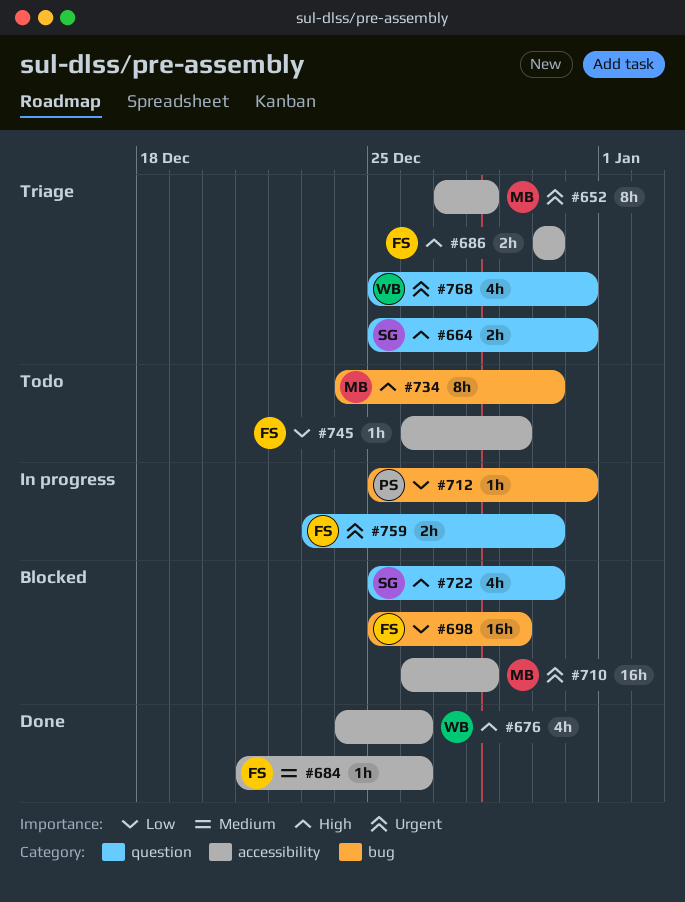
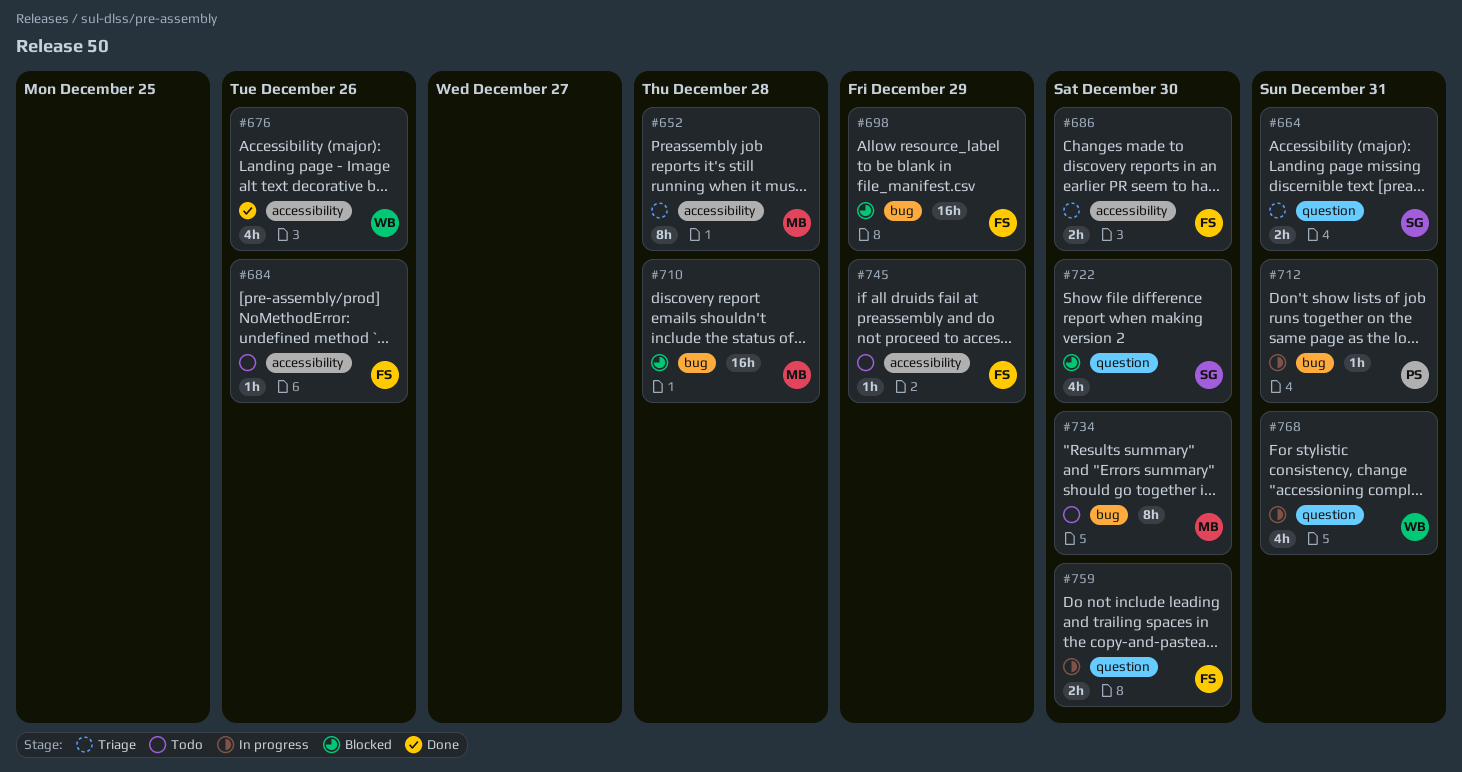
#684, status: Done -> Todo
#710, label: accessibility -> bug
#768, status: Triage -> In progress

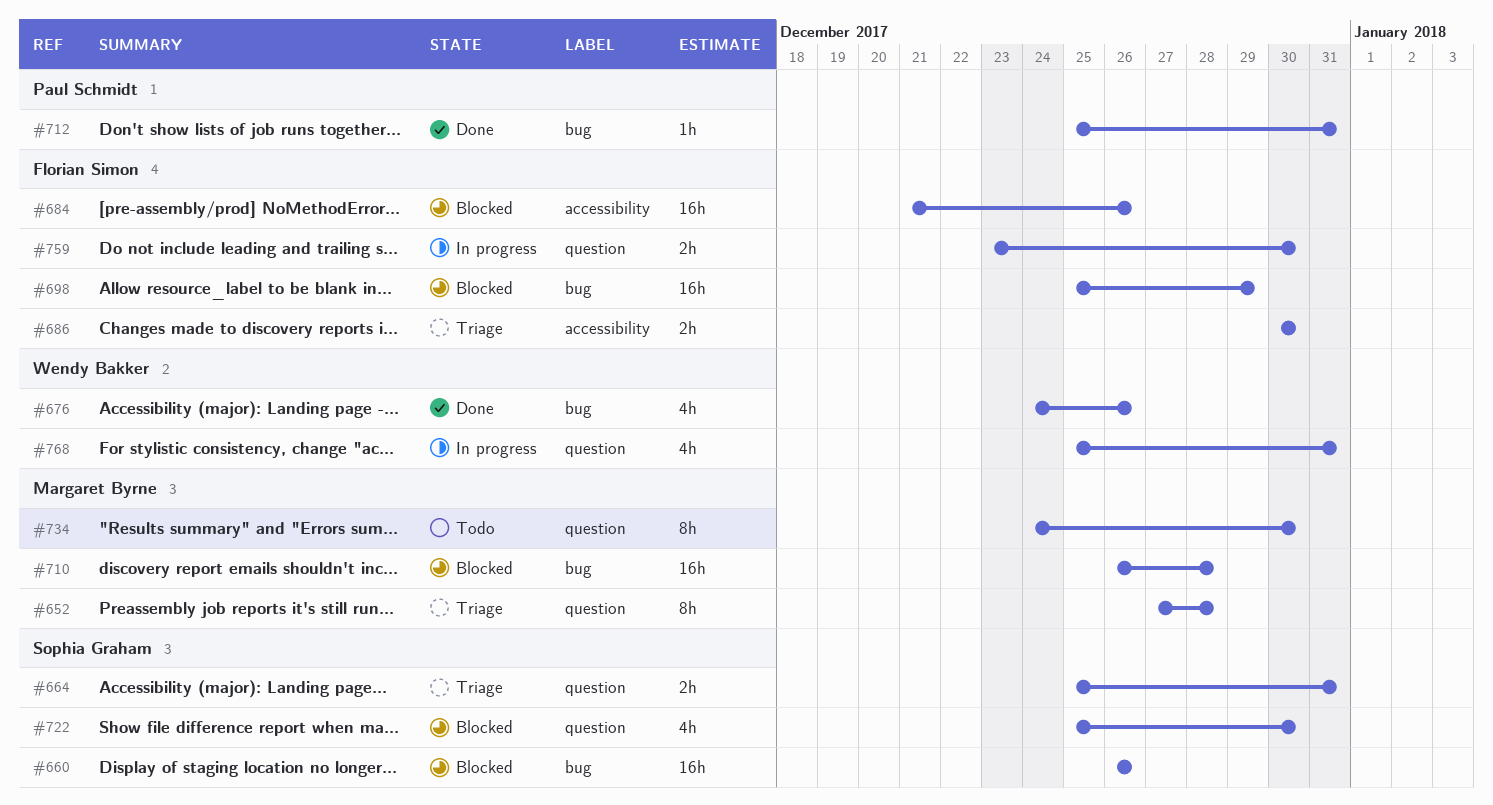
#652, label: accessibility -> question
#660: none -> present
#676, label: accessibility -> bug
#684, status: Todo -> Blocked
#684, estimate: 1h -> 16h
#712, status: In progress -> Done
#734, label: bug -> question
#745: present -> none

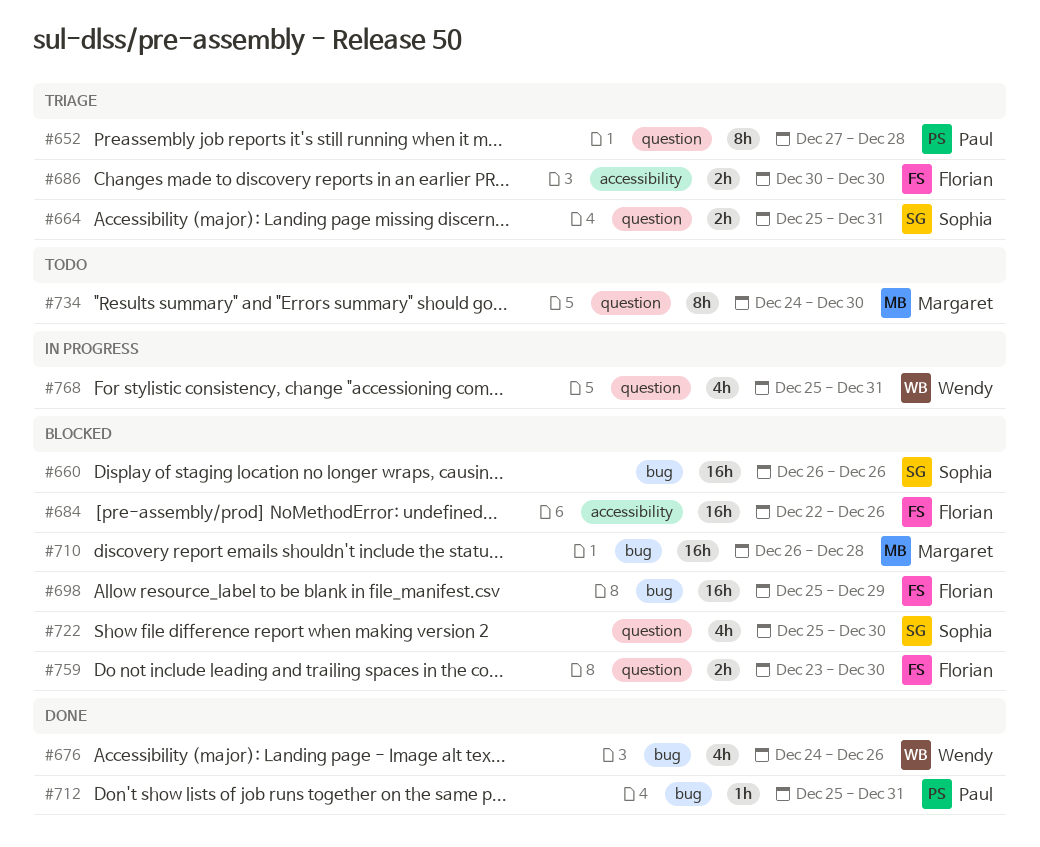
#652, owner: Margaret Byrne -> Paul Schmidt
#684, start: Dec 21 -> Dec 22
#759, status: In progress -> Blocked

